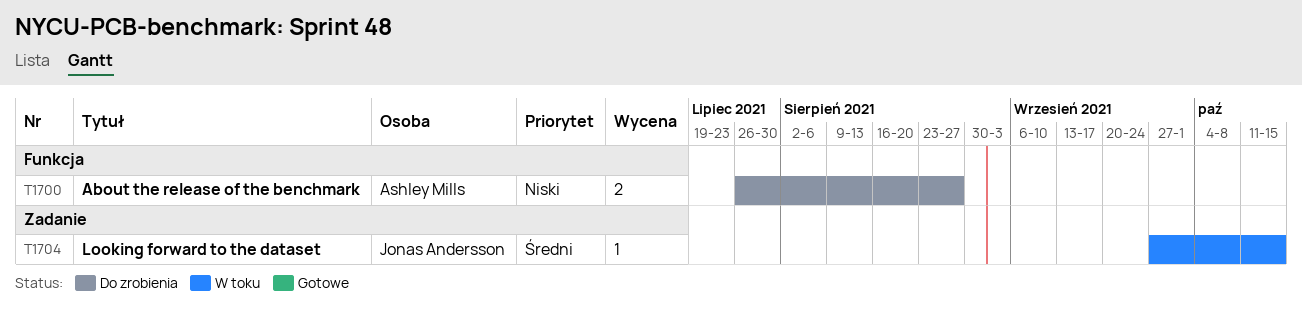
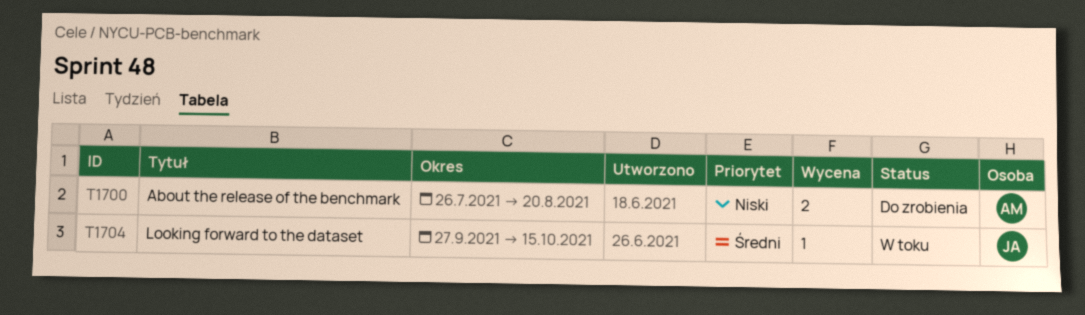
T1700, due: Aug 27 -> Aug 20

